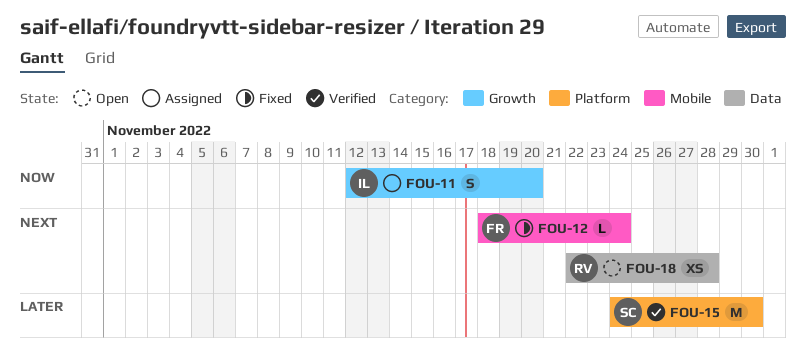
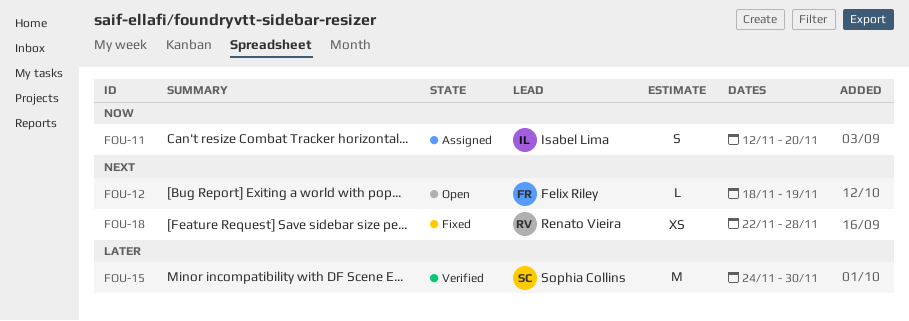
FOU-12, status: Fixed -> Open
FOU-12, due: Nov 24 -> Nov 19
FOU-18, status: Open -> Fixed

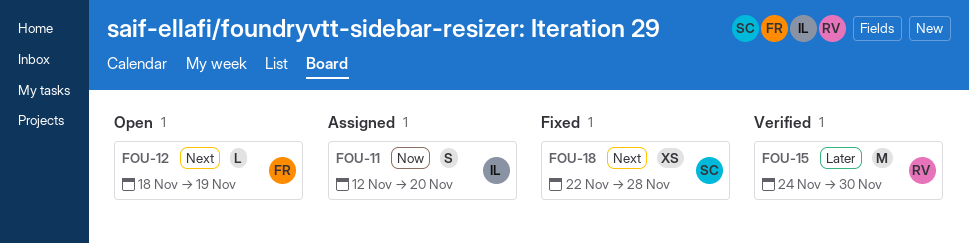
FOU-15, owner: Sophia Collins -> Renato Vieira
FOU-18, owner: Renato Vieira -> Sophia Collins

